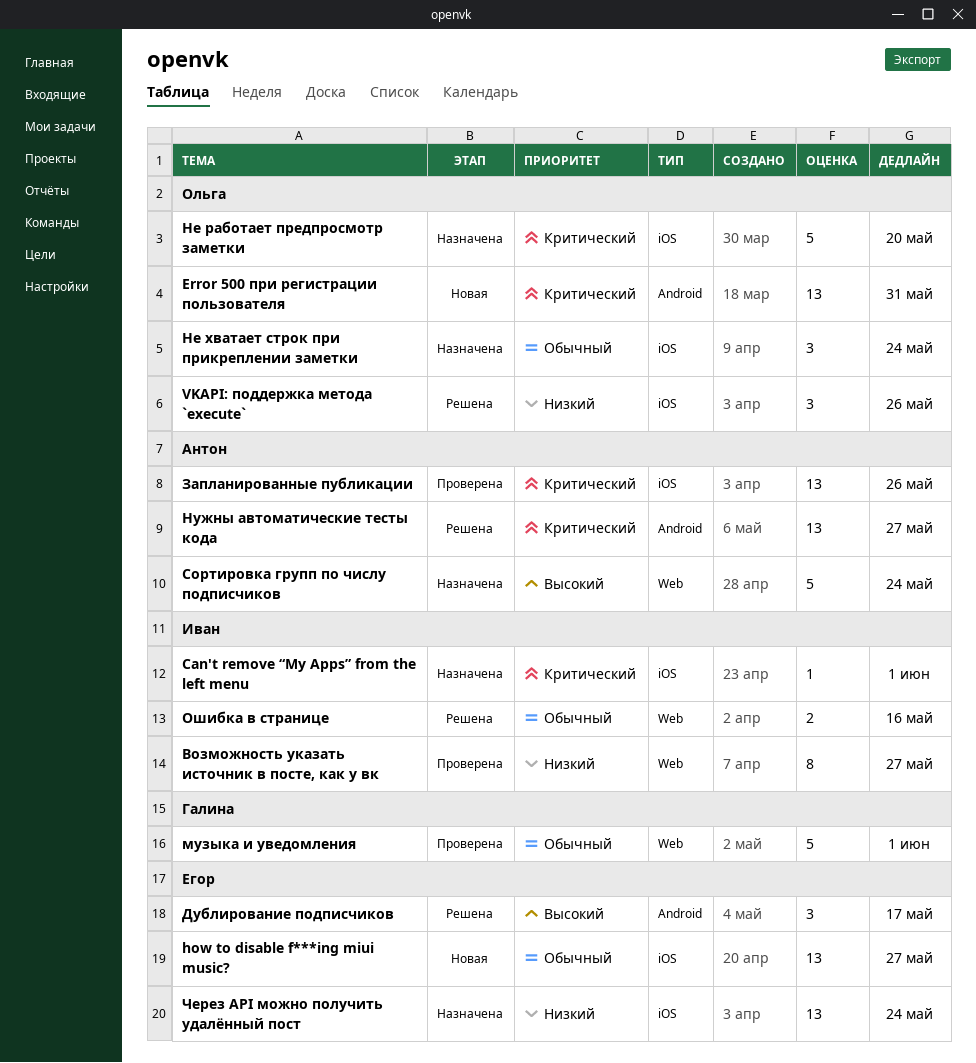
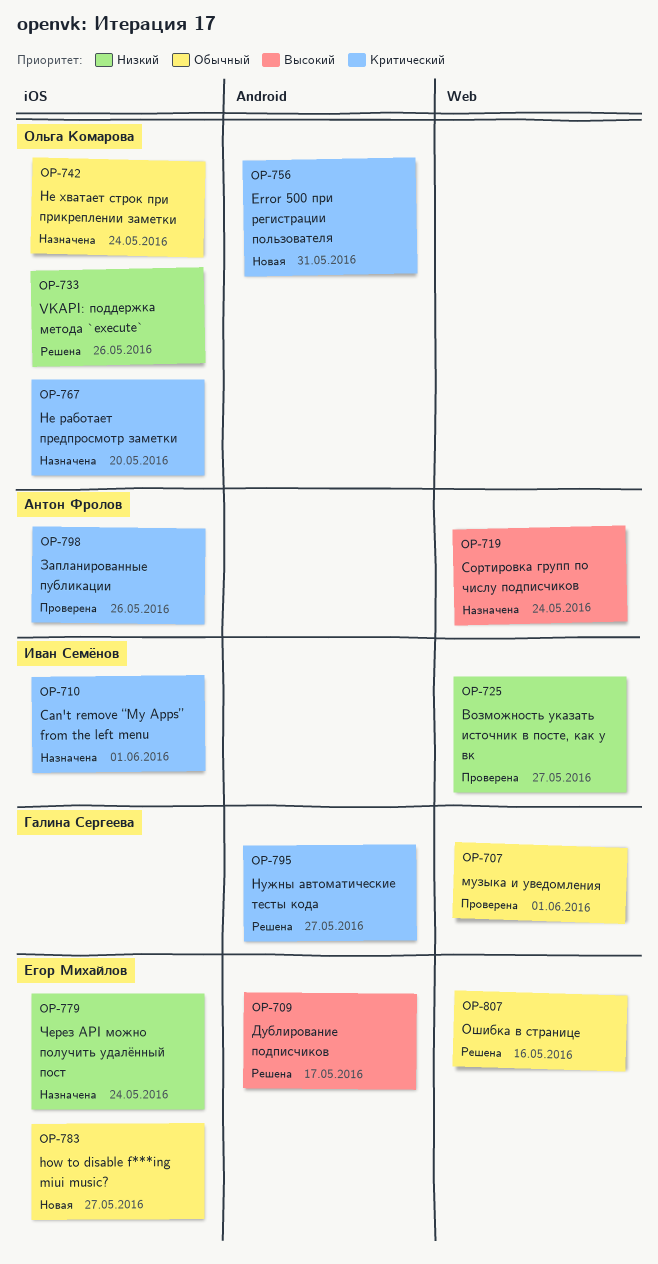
Нужны автоматические тесты кода, owner: Антон Фролов -> Галина Сергеева
Ошибка в странице, owner: Иван Семёнов -> Егор Михайлов

